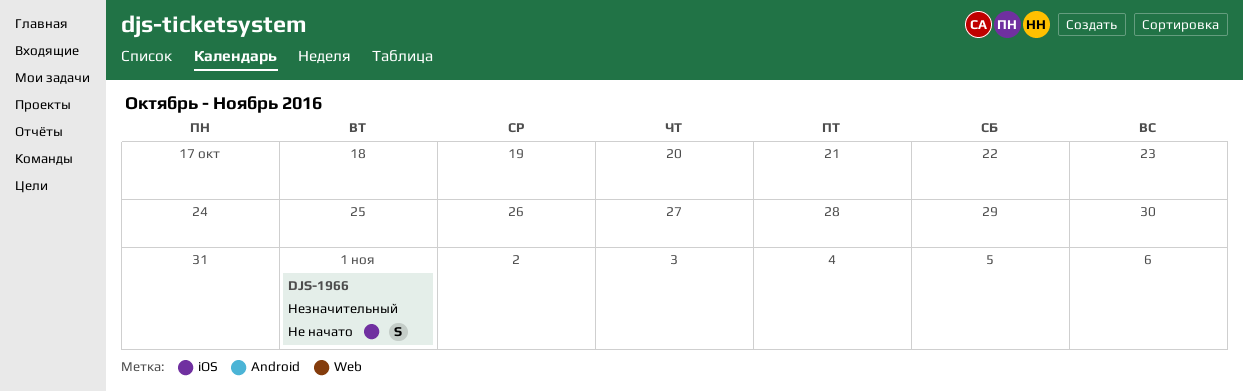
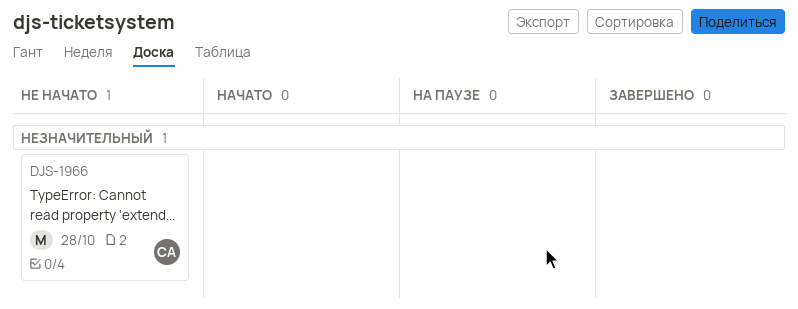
DJS-1966, estimate: S -> M
DJS-1966, due: Nov 1 -> Oct 28

